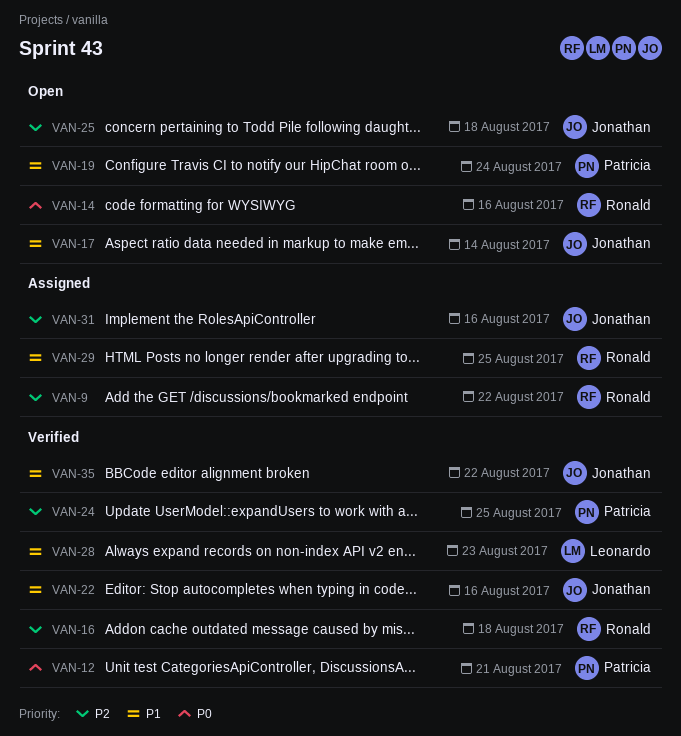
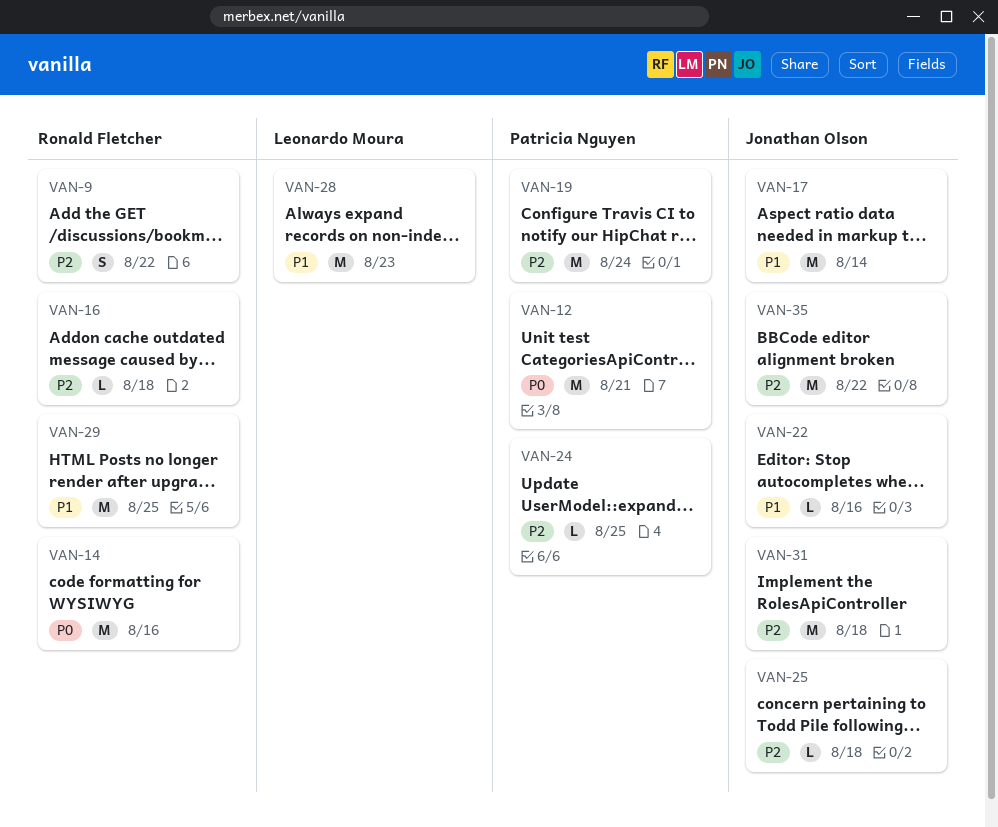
VAN-19, priority: P1 -> P2
VAN-31, due: Aug 16 -> Aug 18
VAN-35, priority: P1 -> P2

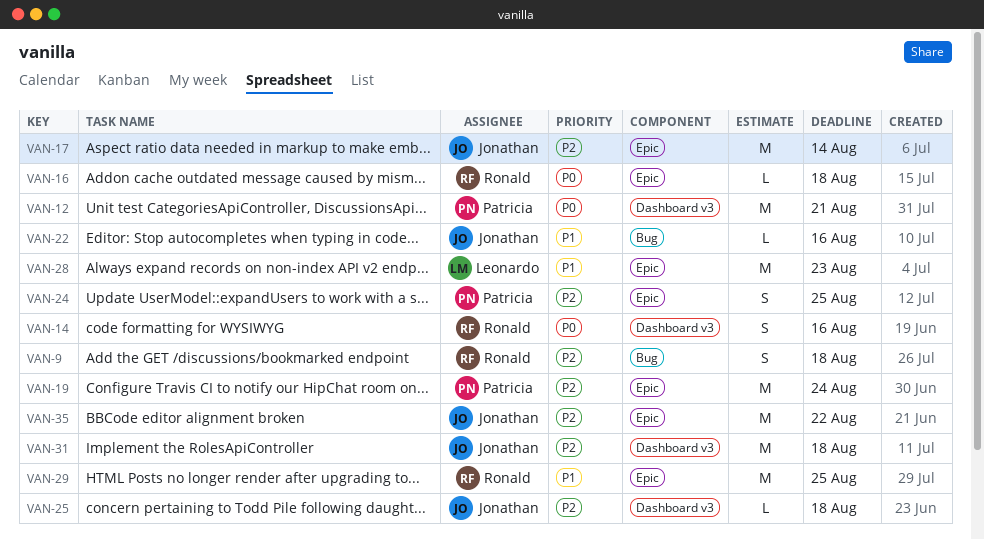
VAN-9, due: Aug 22 -> Aug 18
VAN-14, estimate: M -> S
VAN-16, priority: P2 -> P0
VAN-17, priority: P1 -> P2
VAN-24, estimate: L -> S

